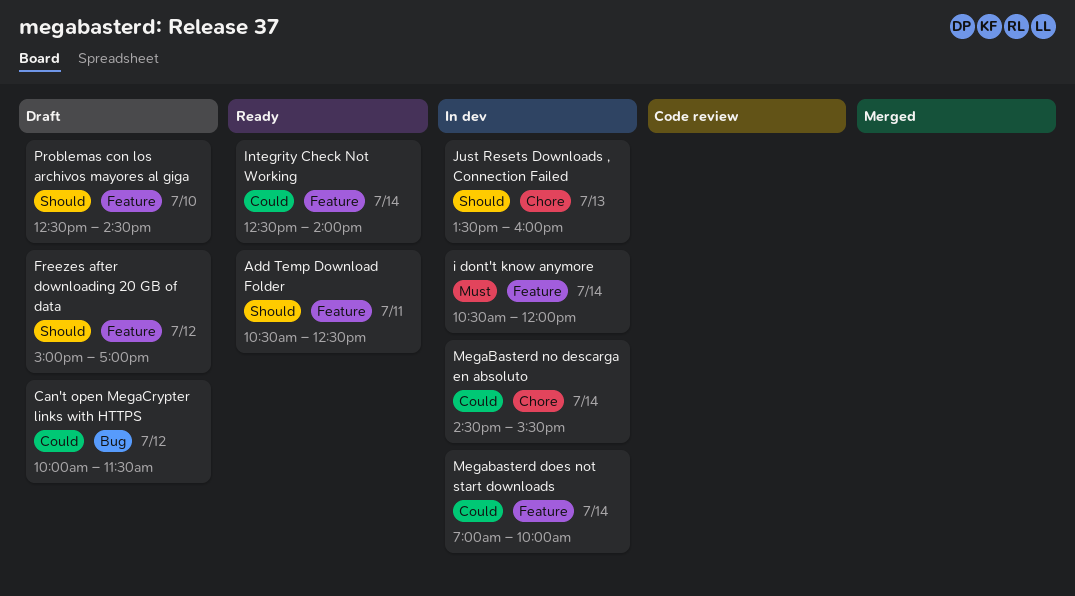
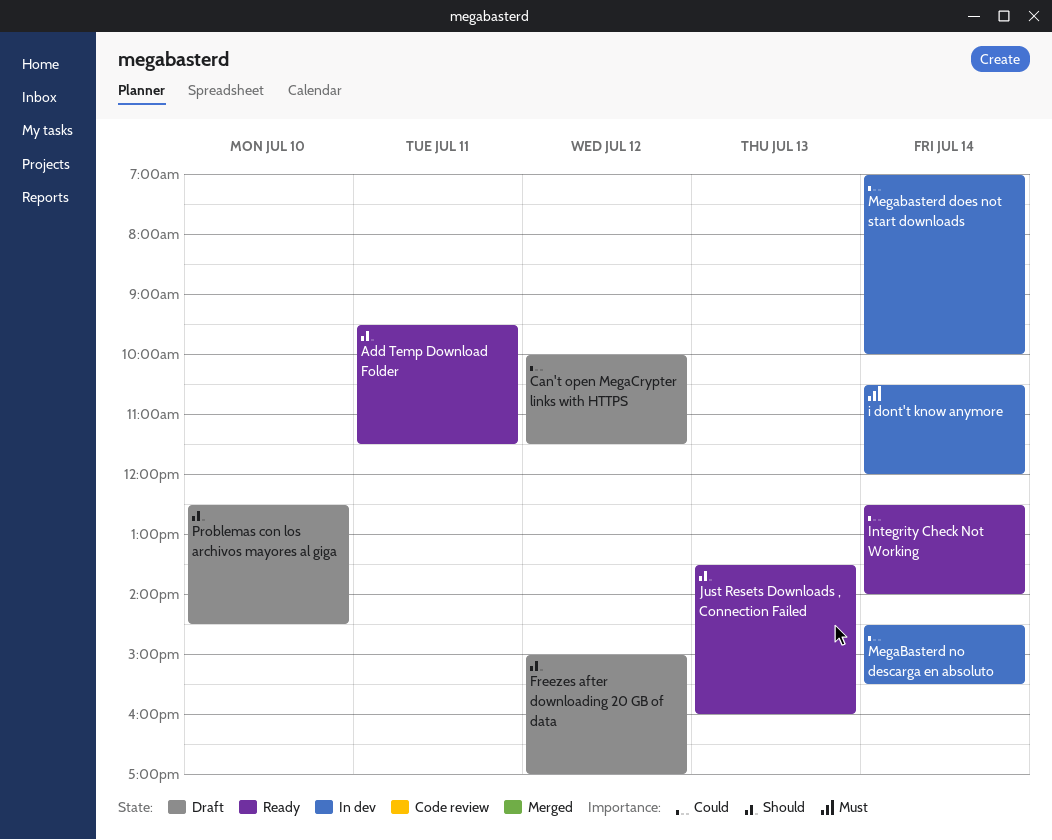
Add Temp Download Folder, begins: 10:30 -> 09:30
Add Temp Download Folder, ends: 12:30 -> 11:30
Just Resets Downloads , Connection Failed, status: In dev -> Ready

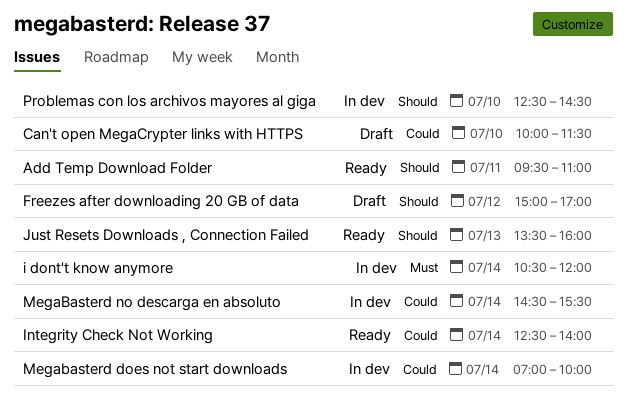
Add Temp Download Folder, ends: 11:30 -> 11:00
Can't open MegaCrypter links with HTTPS, day: Jul 12 -> Jul 10
Problemas con los archivos mayores al giga, status: Draft -> In dev

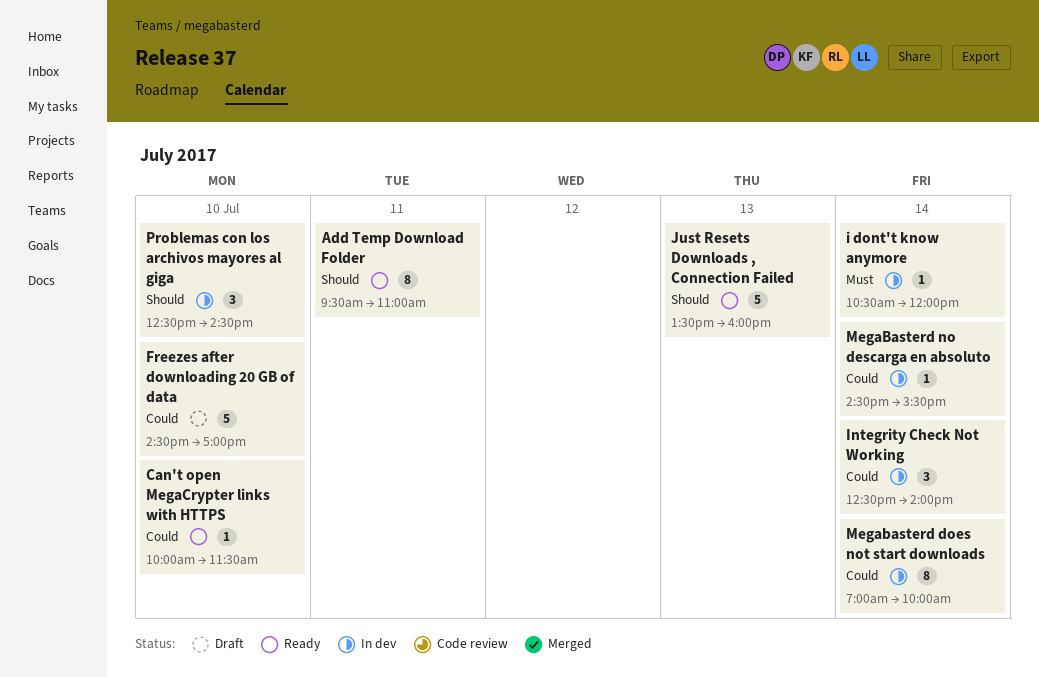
Can't open MegaCrypter links with HTTPS, status: Draft -> Ready
Freezes after downloading 20 GB of data, priority: Should -> Could
Freezes after downloading 20 GB of data, day: Jul 12 -> Jul 10
Freezes after downloading 20 GB of data, begins: 15:00 -> 14:30
Integrity Check Not Working, status: Ready -> In dev

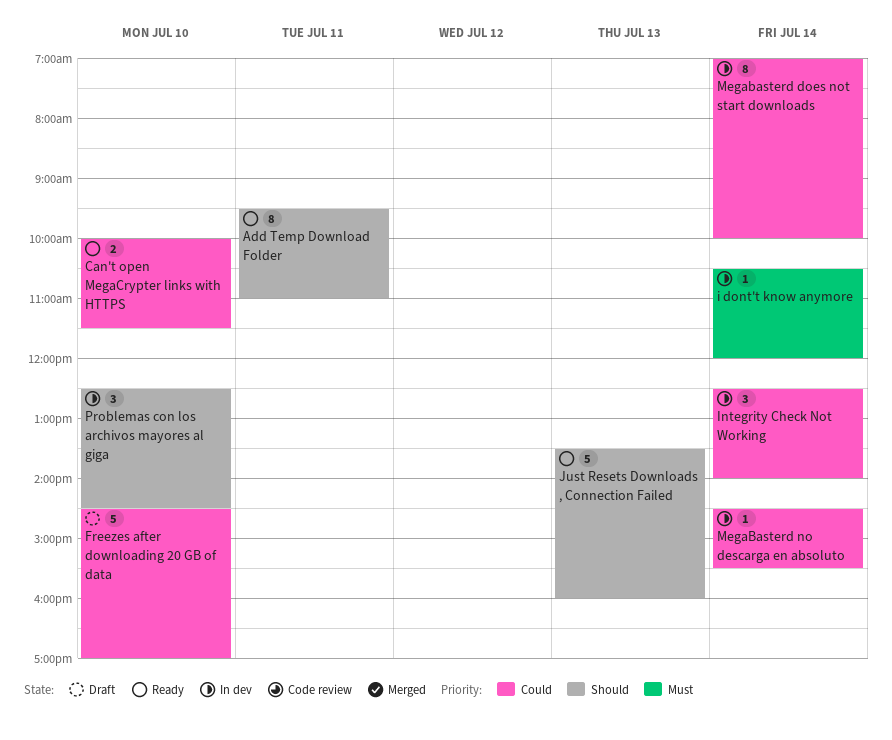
Can't open MegaCrypter links with HTTPS, estimate: 1 -> 2

